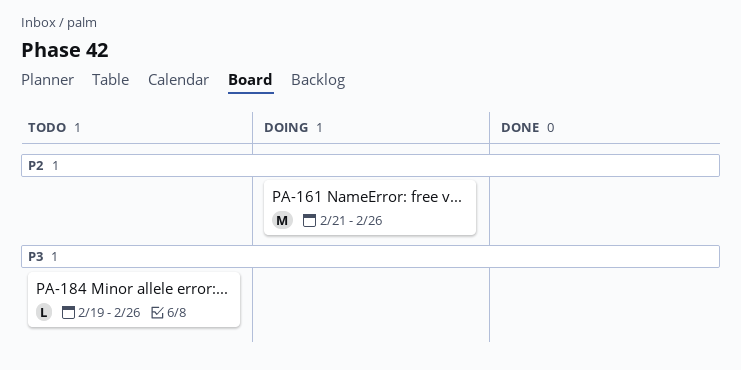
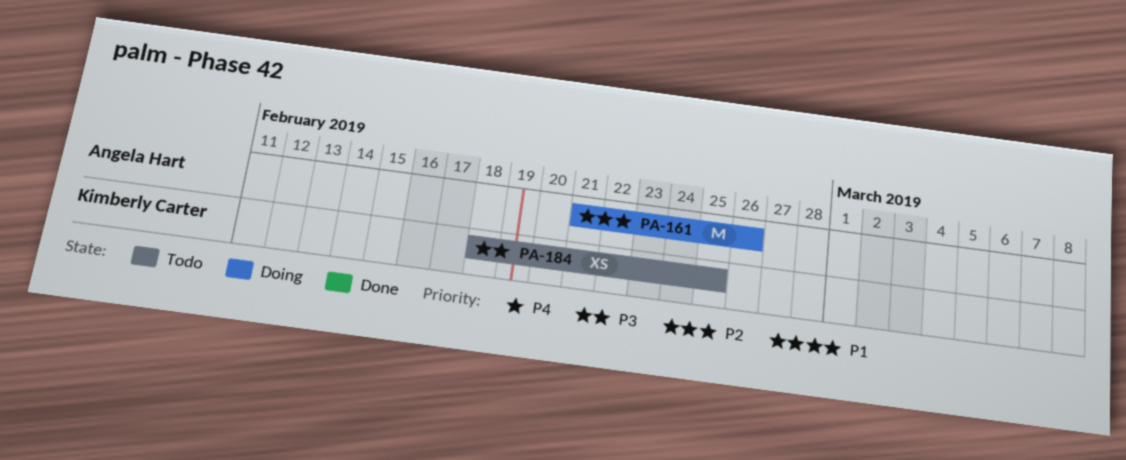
PA-184, estimate: L -> XS
PA-184, start: Feb 19 -> Feb 18
PA-184, due: Feb 26 -> Feb 25

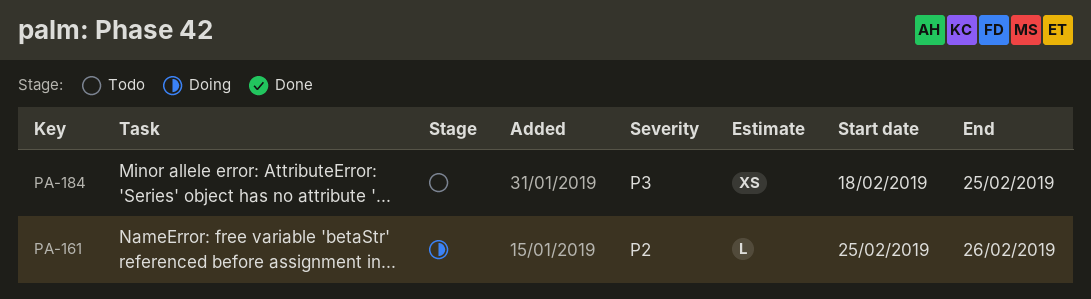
PA-161, estimate: M -> L
PA-161, start: Feb 21 -> Feb 25

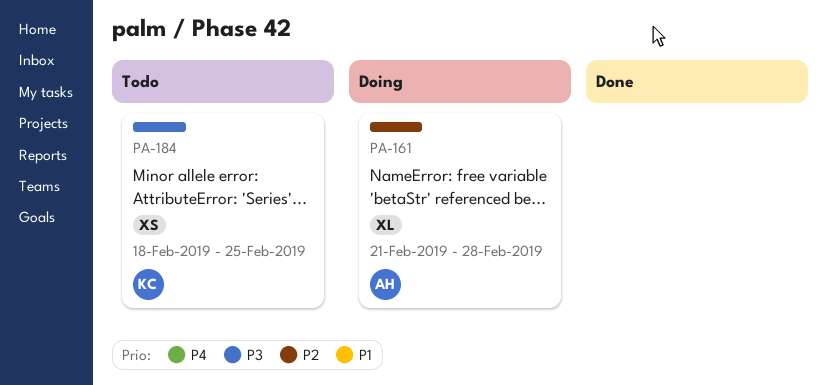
PA-161, estimate: L -> XL
PA-161, start: Feb 25 -> Feb 21
PA-161, due: Feb 26 -> Feb 28

